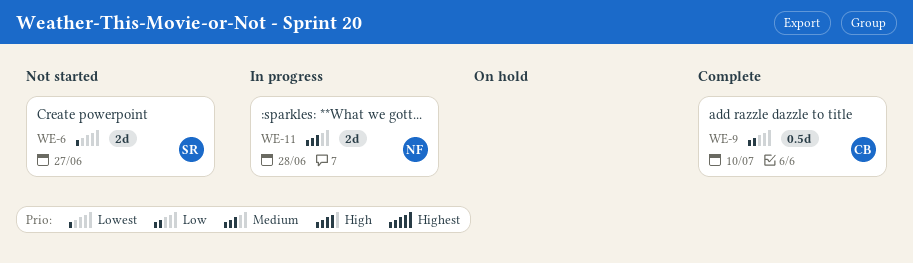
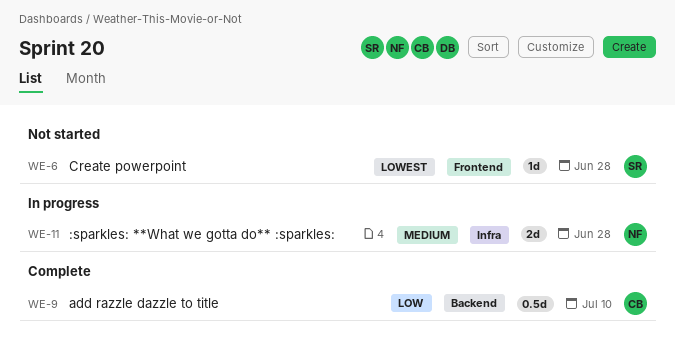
WE-6, estimate: 2d -> 1d
WE-6, due: Jun 27 -> Jun 28

